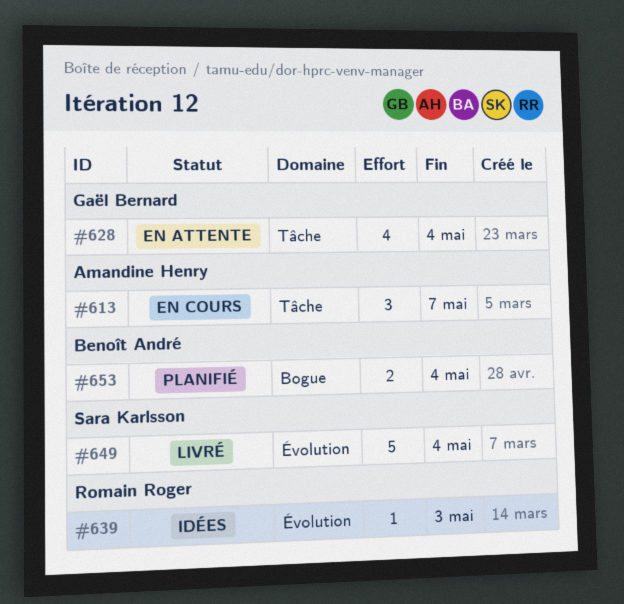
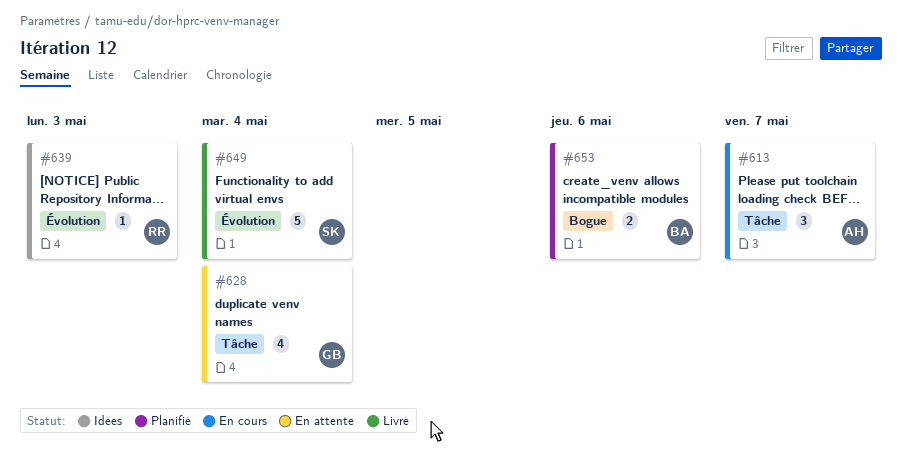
#653, due: May 4 -> May 6

